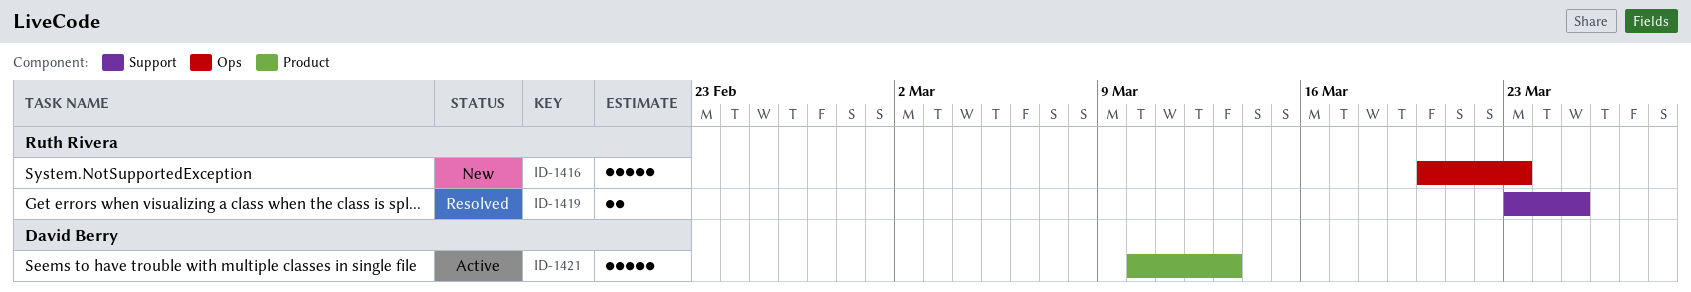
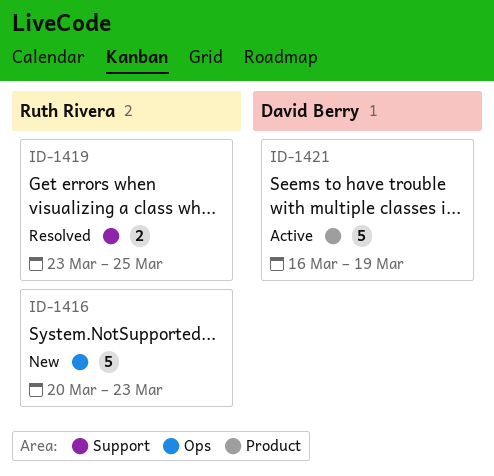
ID-1421, start: Mar 10 -> Mar 16
ID-1421, due: Mar 13 -> Mar 19

